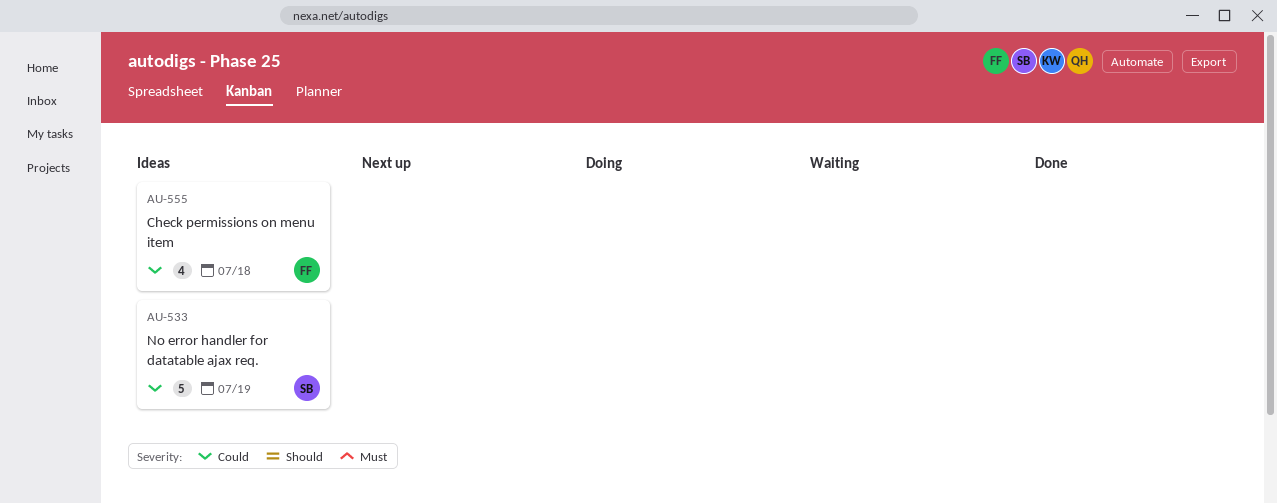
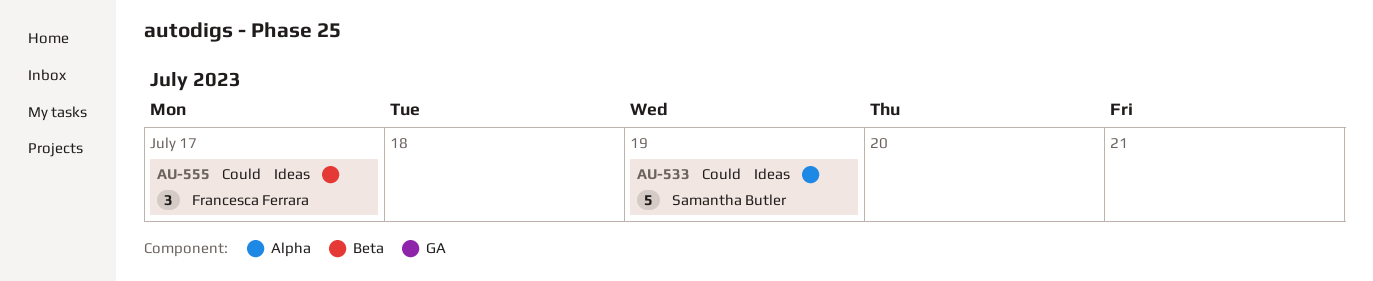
AU-555, estimate: 4 -> 3
AU-555, due: Jul 18 -> Jul 17

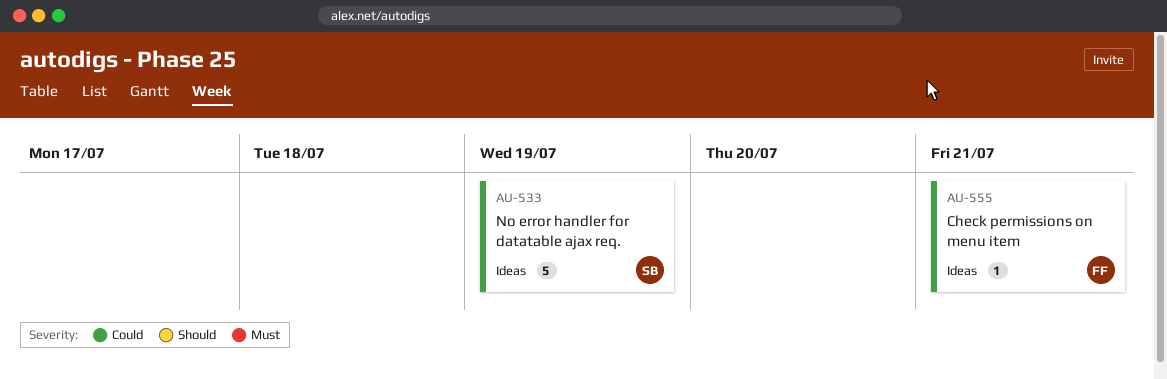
AU-555, estimate: 3 -> 1
AU-555, due: Jul 17 -> Jul 21

